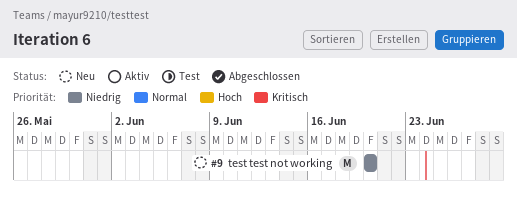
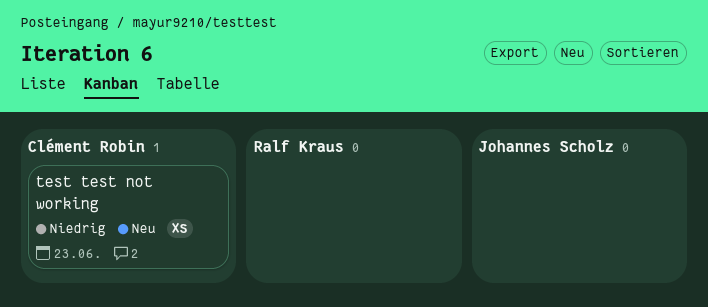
test test not working, estimate: M -> XS
test test not working, due: Jun 20 -> Jun 23

